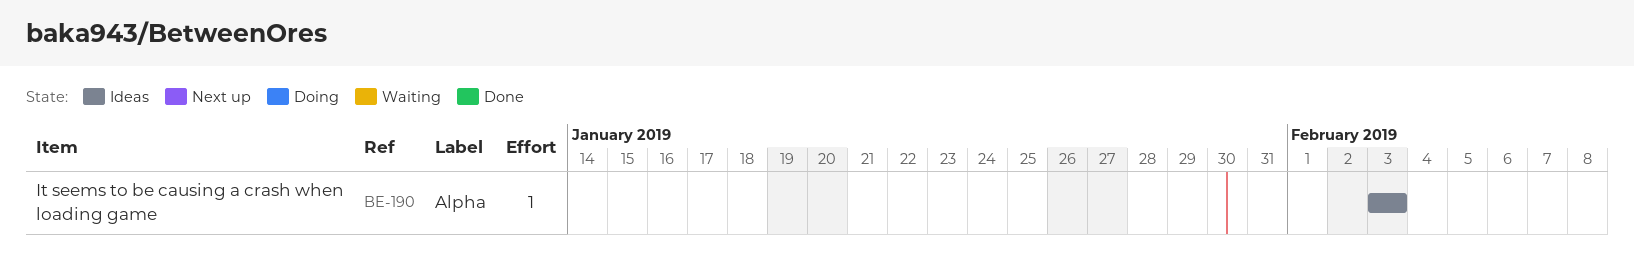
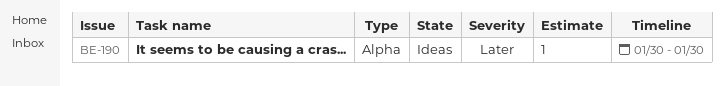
BE-190, start: Feb 3 -> Jan 30
BE-190, due: Feb 3 -> Jan 30

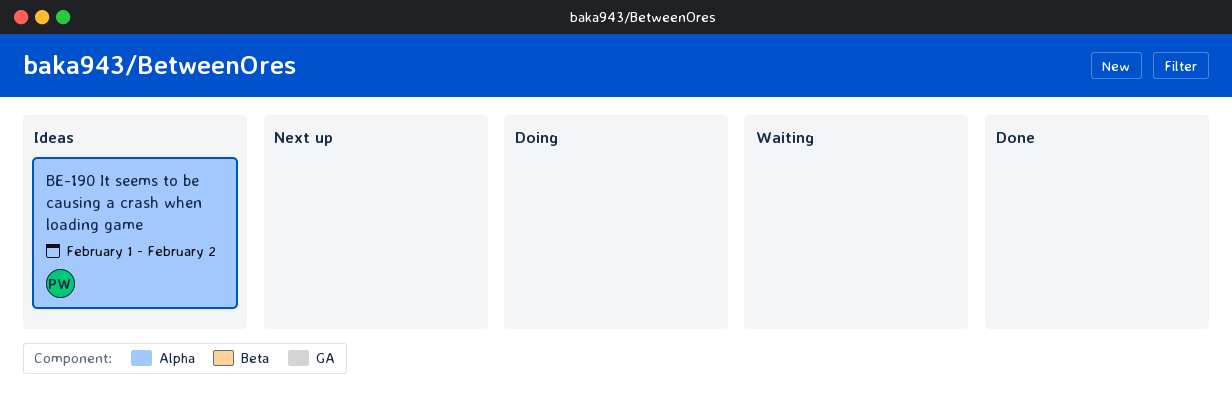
BE-190, start: Jan 30 -> Feb 1
BE-190, due: Jan 30 -> Feb 2

